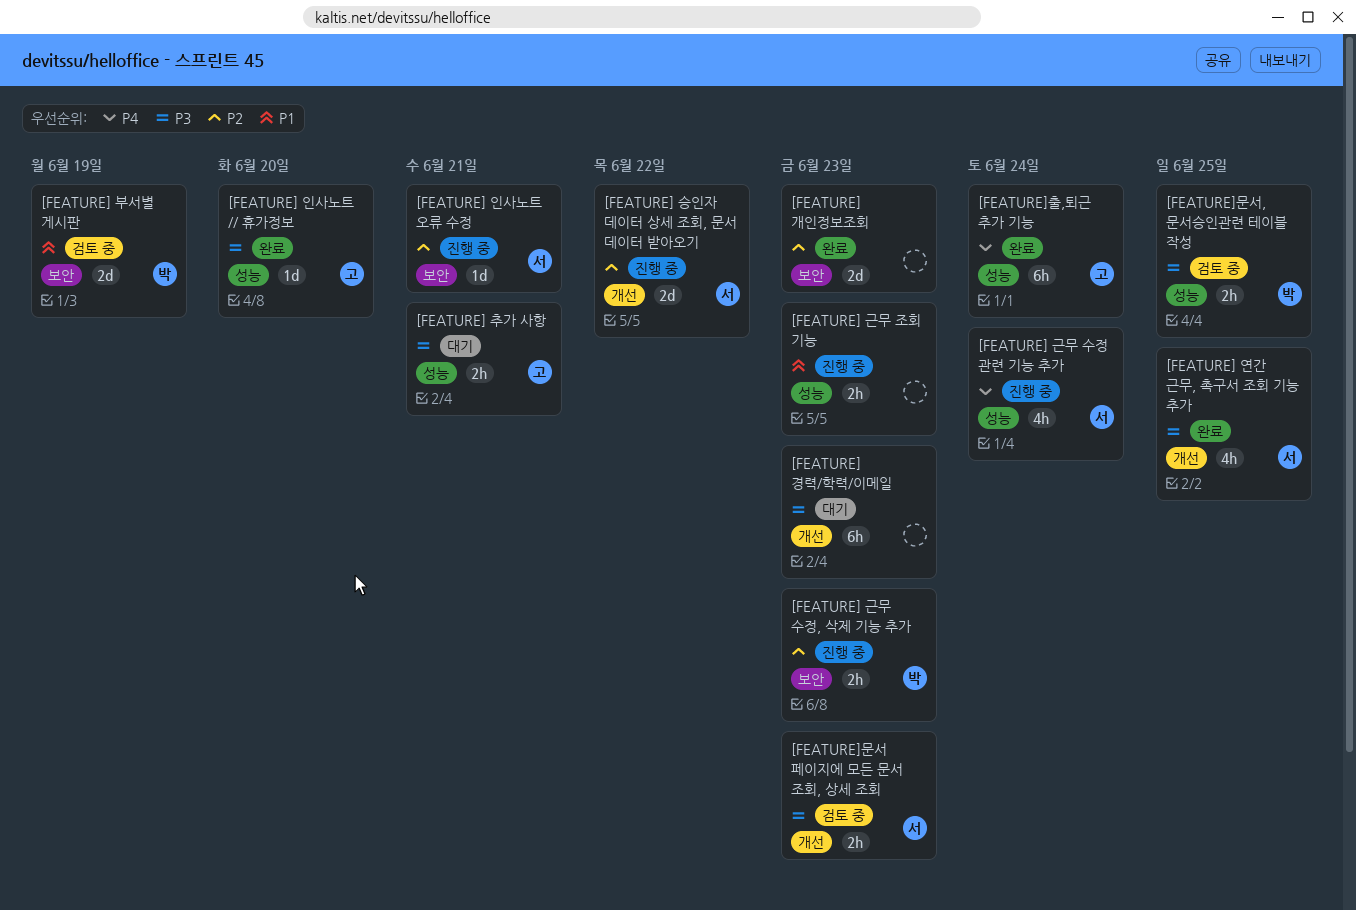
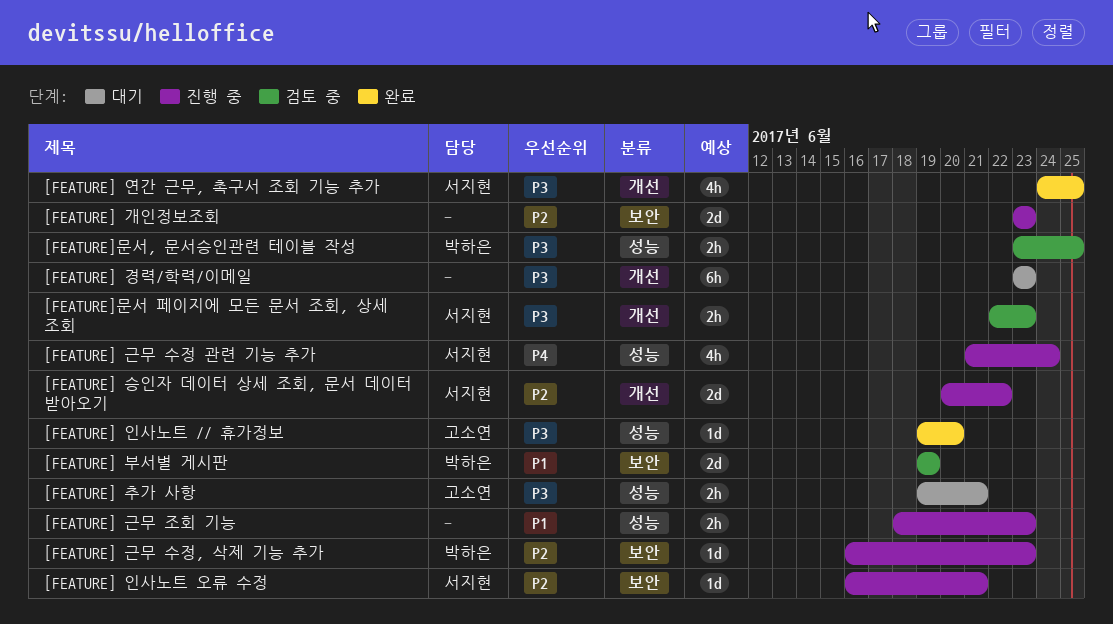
[FEATURE] 개인정보조회, status: 완료 -> 진행 중
[FEATURE] 근무 수정, 삭제 기능 추가, estimate: 2h -> 1d
[FEATURE]출,퇴근 추가 기능: present -> none

